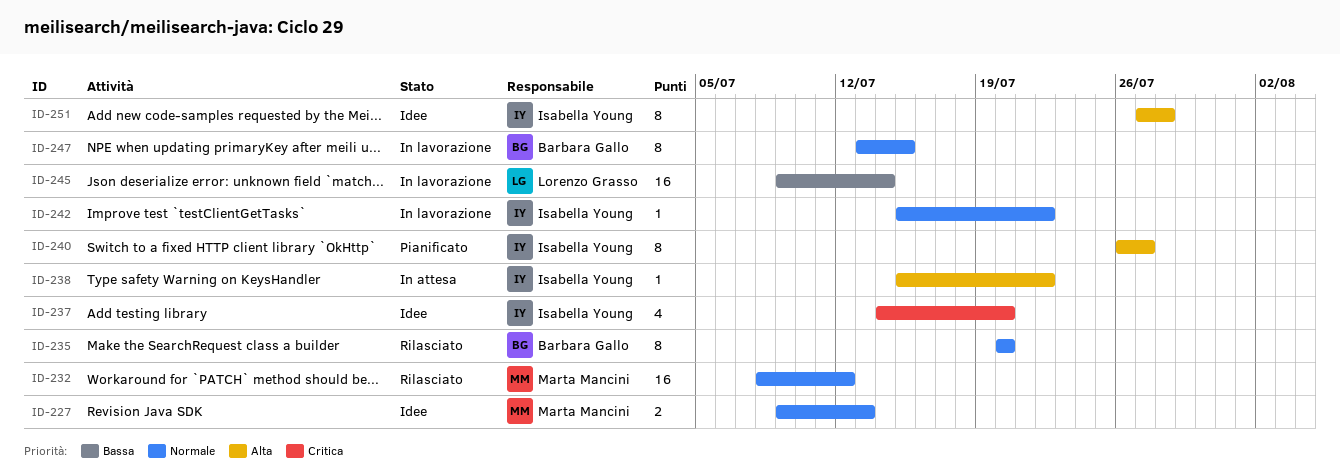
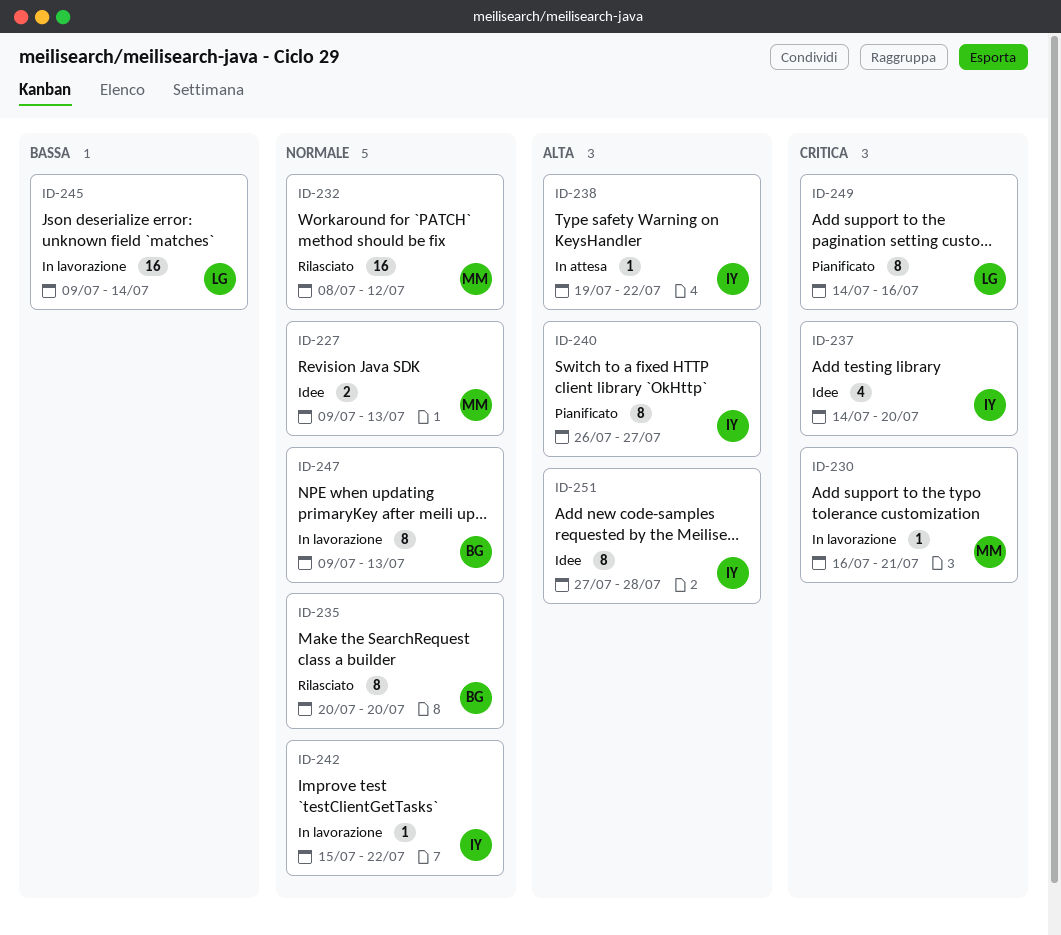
ID-230: none -> present
ID-238, start: Jul 15 -> Jul 19
ID-247, start: Jul 13 -> Jul 9
ID-247, due: Jul 15 -> Jul 13
ID-249: none -> present

